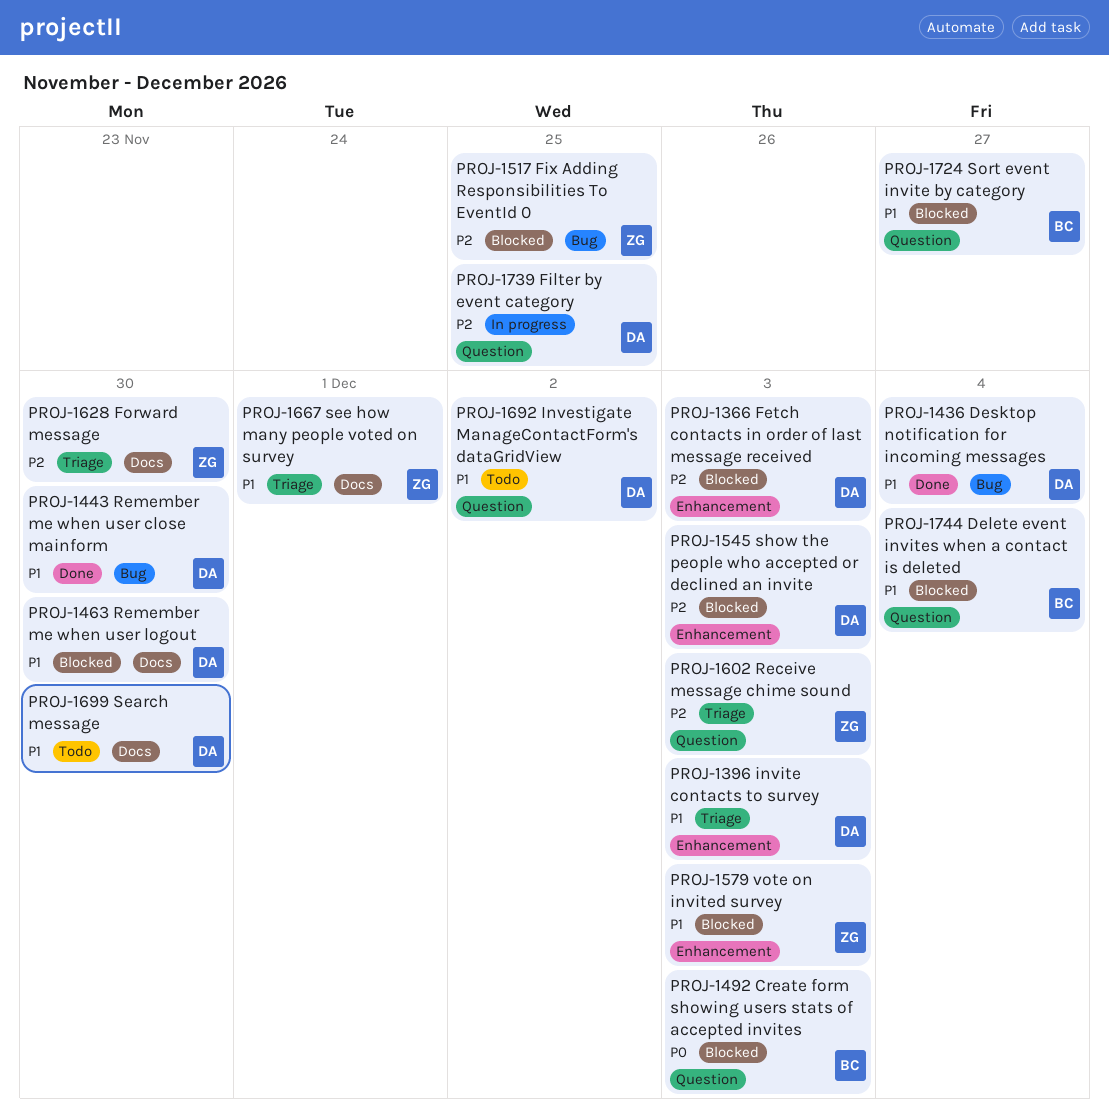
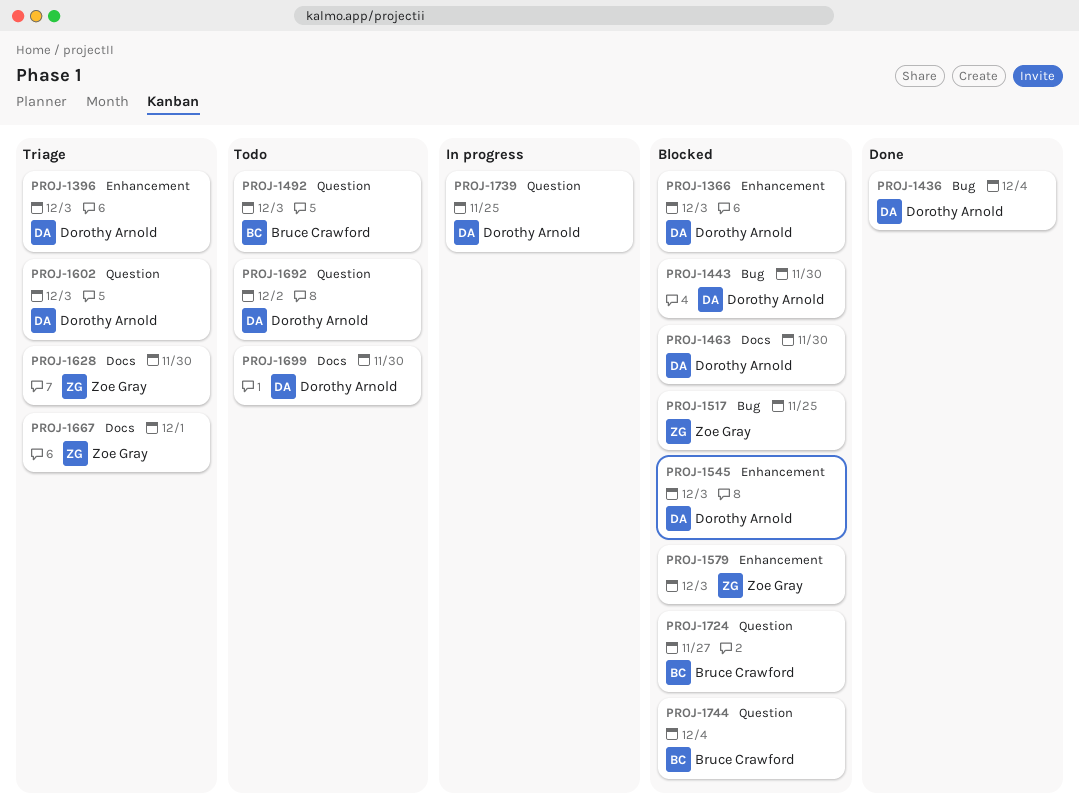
PROJ-1443, status: Done -> Blocked
PROJ-1492, status: Blocked -> Todo
PROJ-1602, owner: Zoe Gray -> Dorothy Arnold

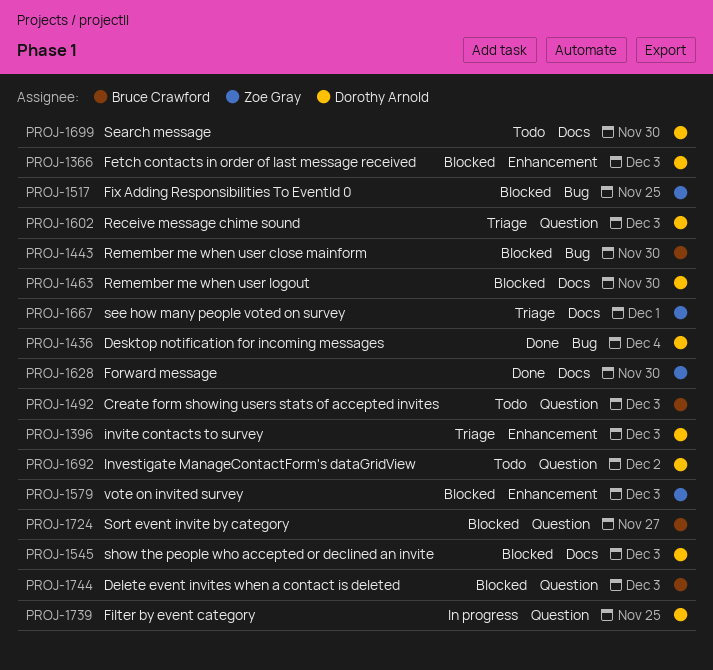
PROJ-1443, owner: Dorothy Arnold -> Bruce Crawford
PROJ-1545, label: Enhancement -> Docs
PROJ-1628, status: Triage -> Done
PROJ-1744, due: Dec 4 -> Dec 3

